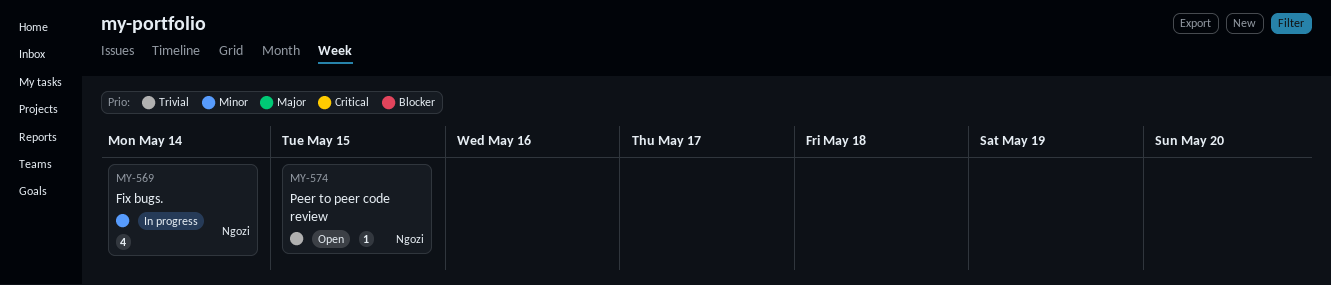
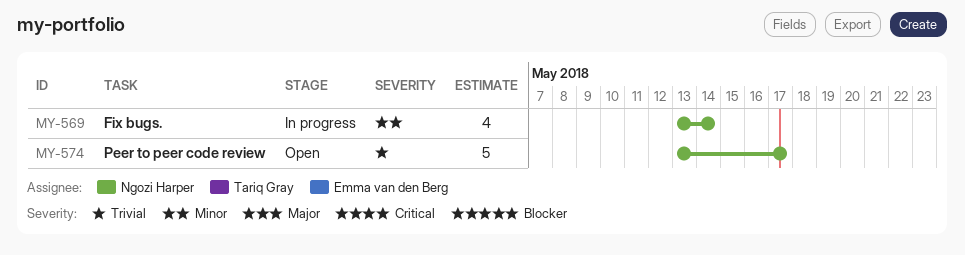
MY-574, estimate: 1 -> 5
MY-574, due: May 15 -> May 17

